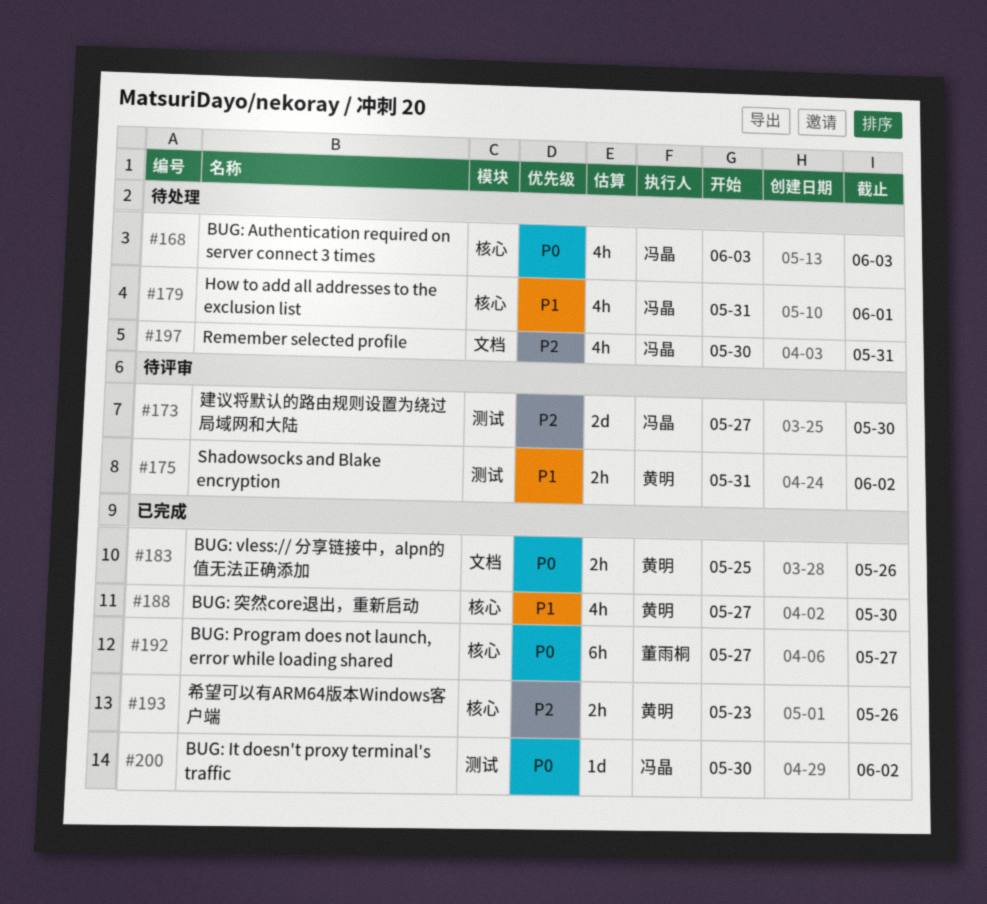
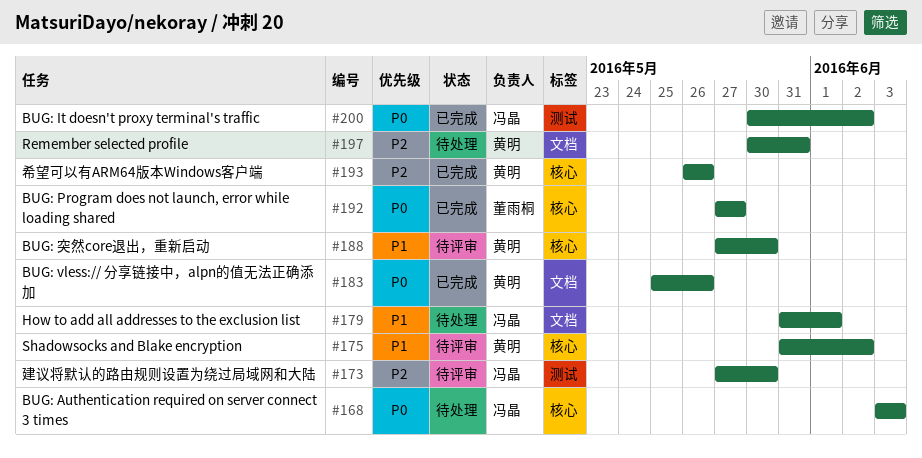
#175, label: 测试 -> 核心
#179, label: 核心 -> 文档
#188, status: 已完成 -> 待评审
#193, start: May 23 -> May 26
#197, owner: 冯晶 -> 黄明

